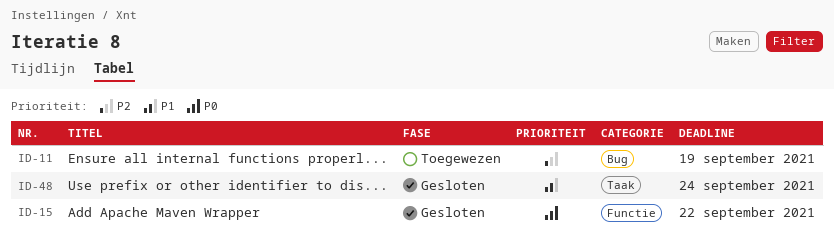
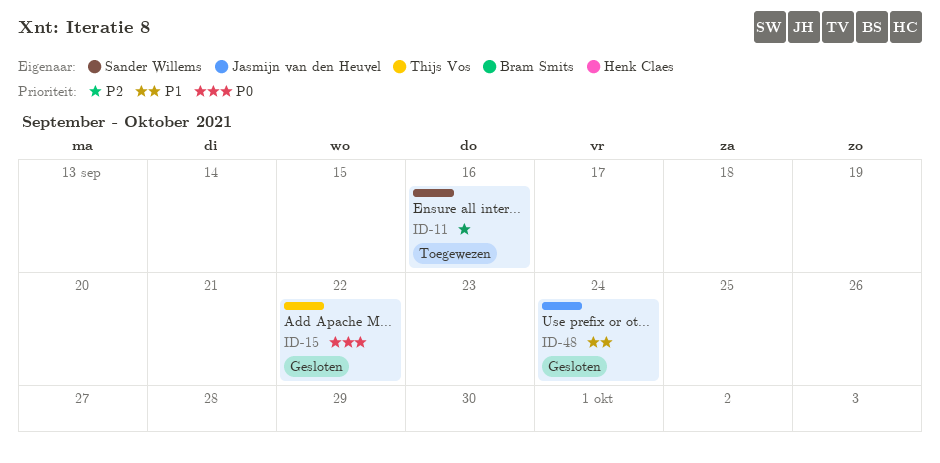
ID-11, due: Sep 19 -> Sep 16

